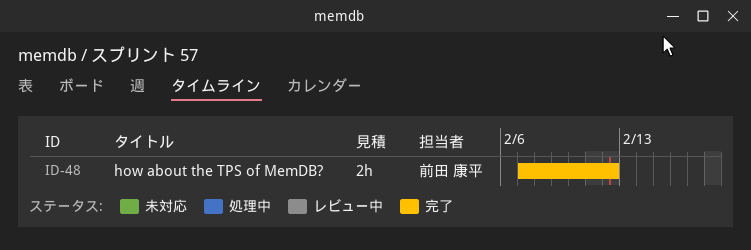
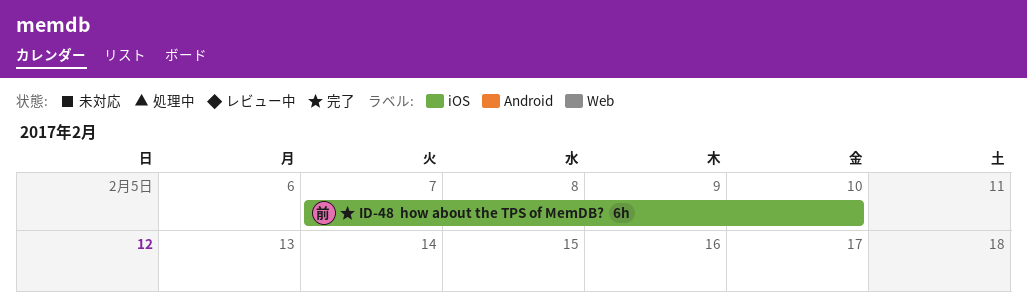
ID-48, estimate: 2h -> 6h
ID-48, due: Feb 12 -> Feb 10

